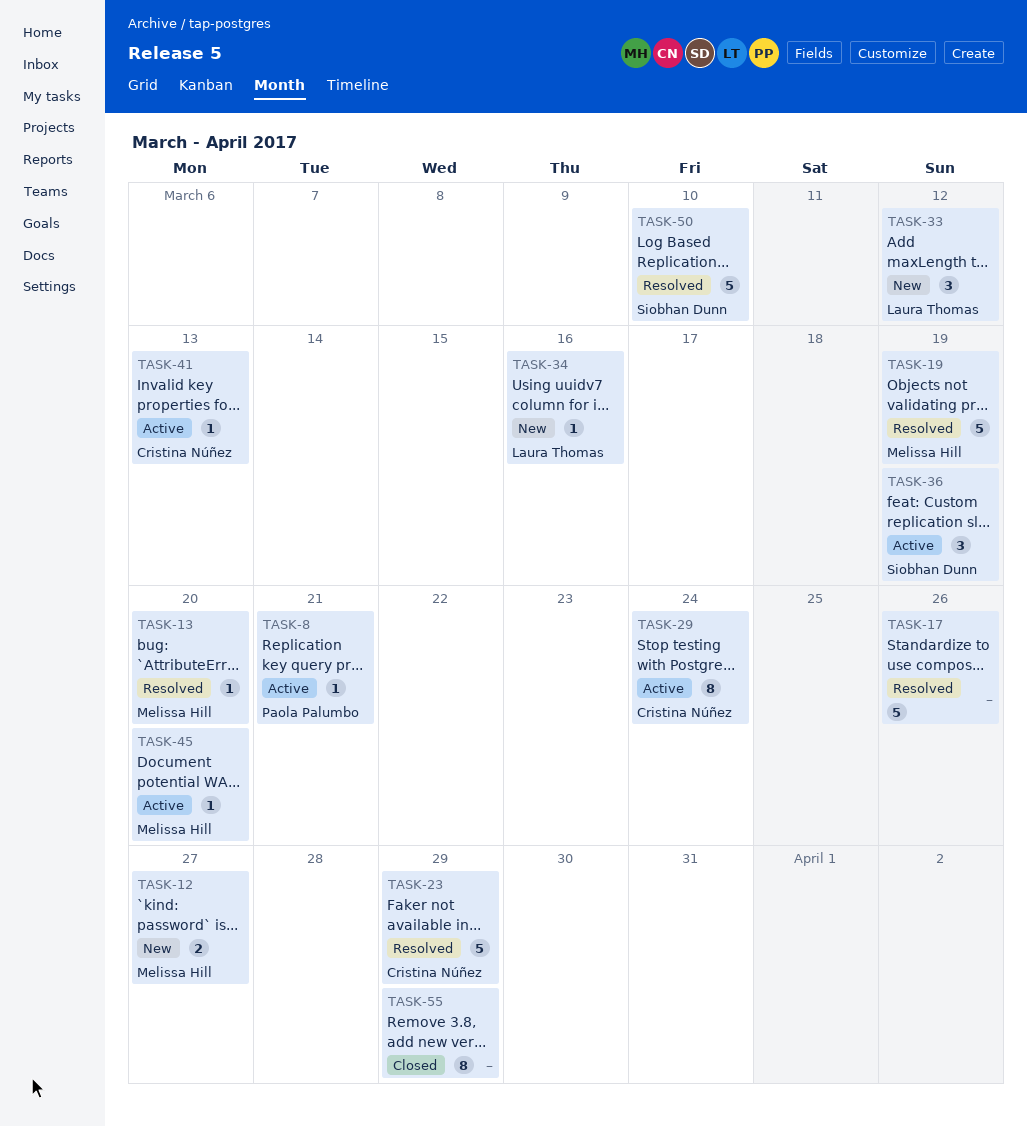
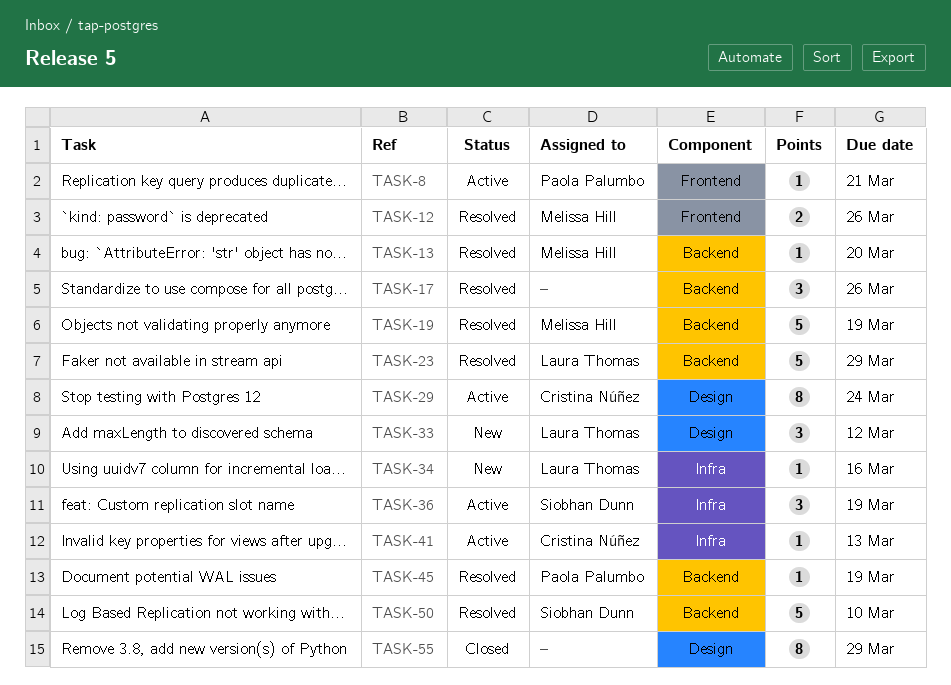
TASK-12, status: New -> Resolved
TASK-12, due: Mar 27 -> Mar 26
TASK-17, estimate: 5 -> 3
TASK-23, owner: Cristina Núñez -> Laura Thomas
TASK-45, status: Active -> Resolved
TASK-45, owner: Melissa Hill -> Paola Palumbo
TASK-45, due: Mar 20 -> Mar 19

